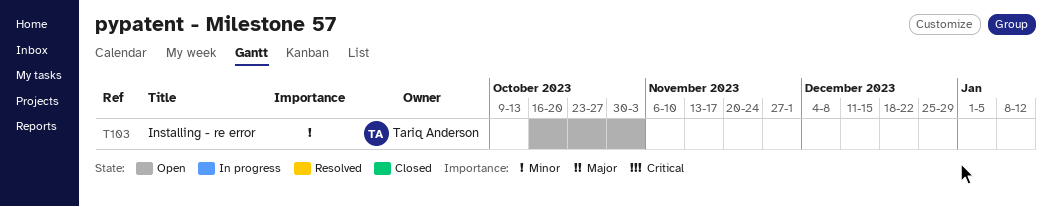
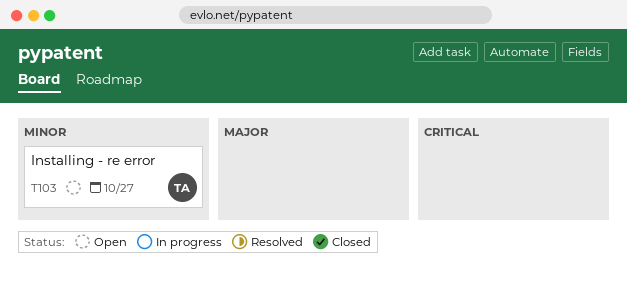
T103, due: Nov 3 -> Oct 27

